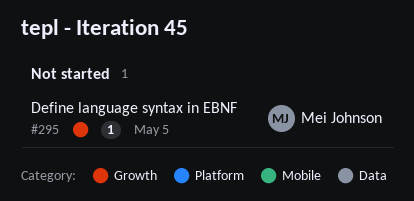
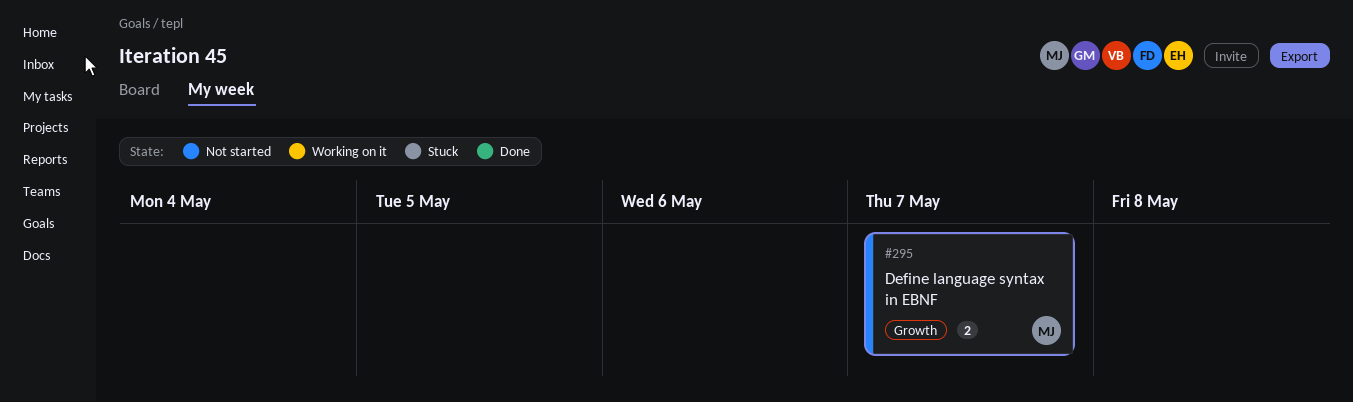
#295, estimate: 1 -> 2
#295, due: May 5 -> May 7

